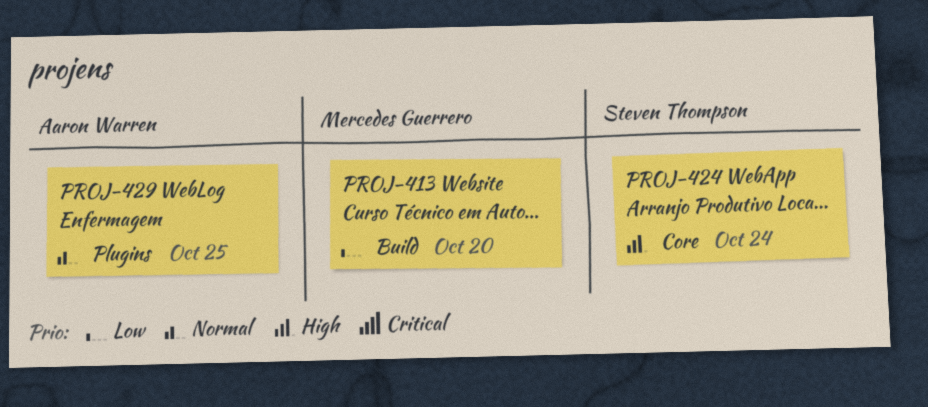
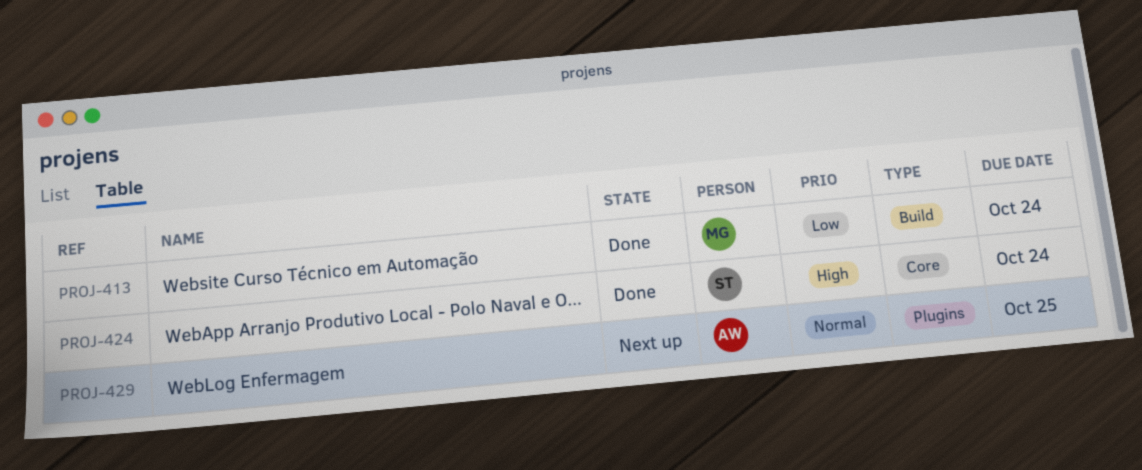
PROJ-413, due: Oct 20 -> Oct 24

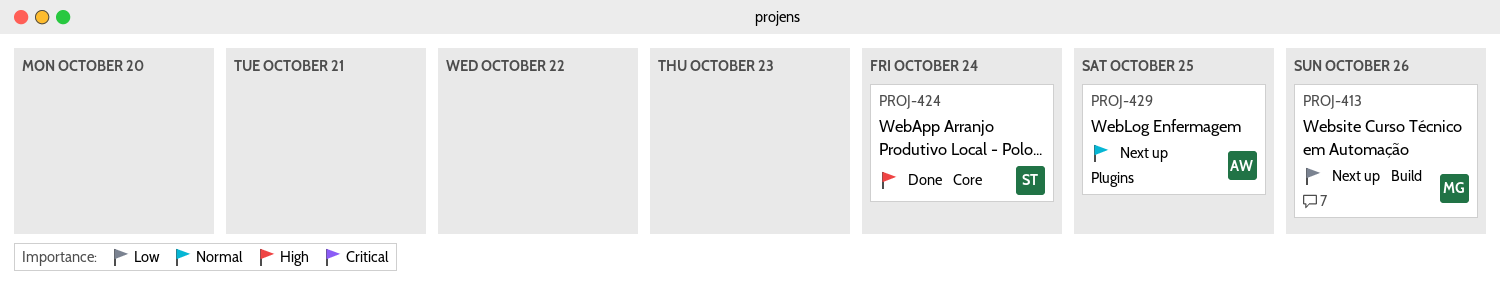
PROJ-413, status: Done -> Next up
PROJ-413, due: Oct 24 -> Oct 26

